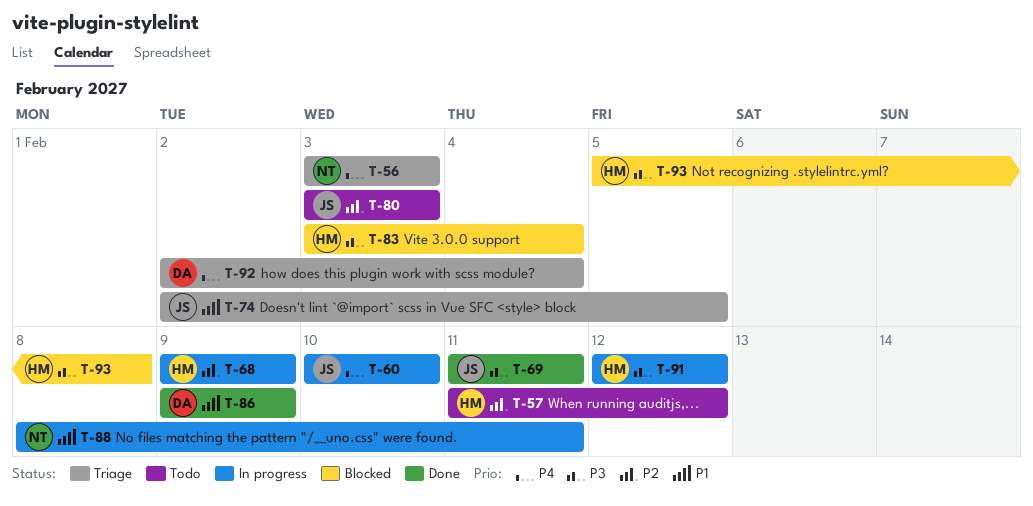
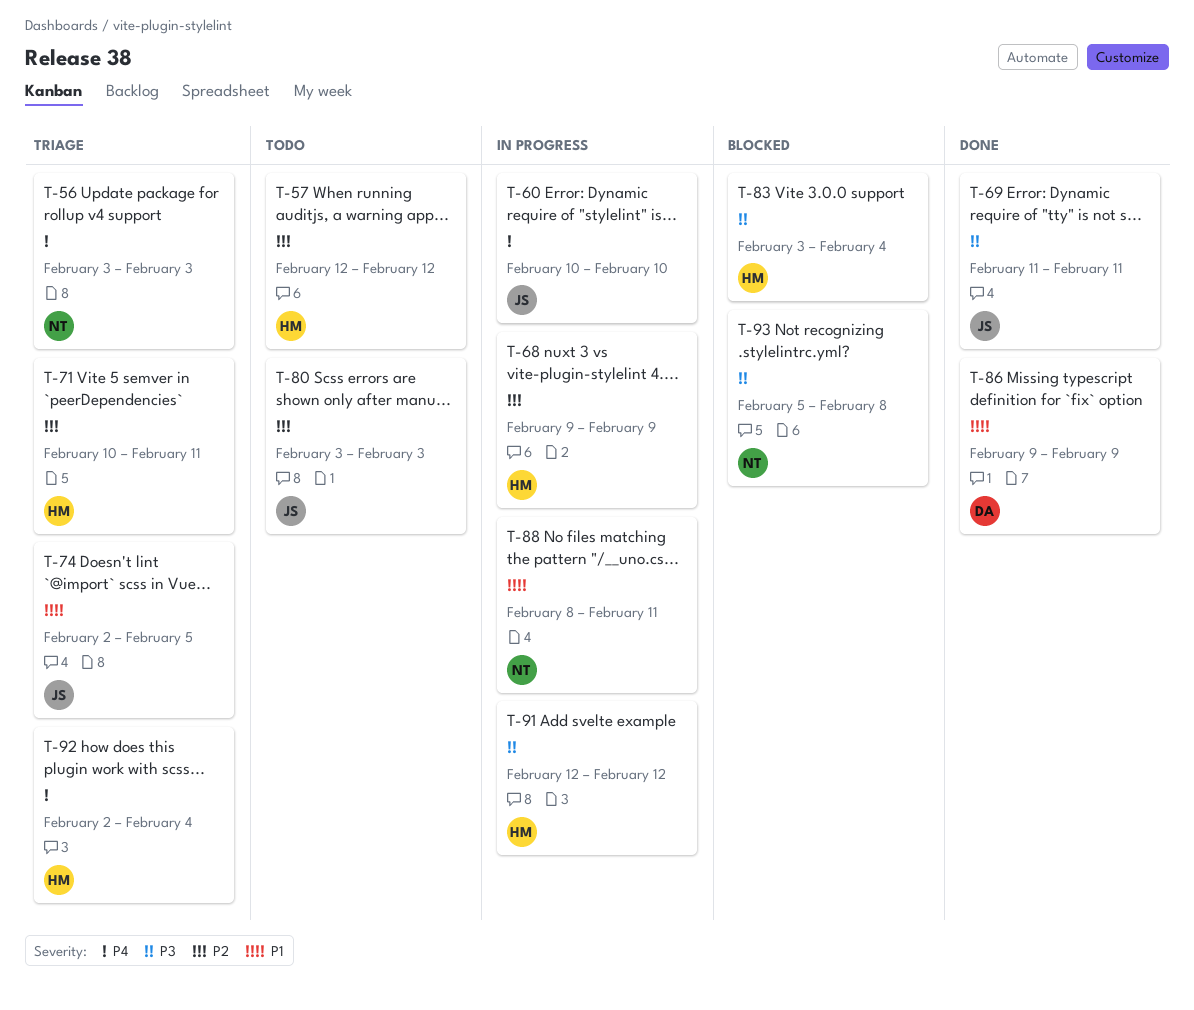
T-57, start: Feb 11 -> Feb 12
T-71: none -> present
T-92, owner: DA -> HM
T-93, owner: HM -> NT

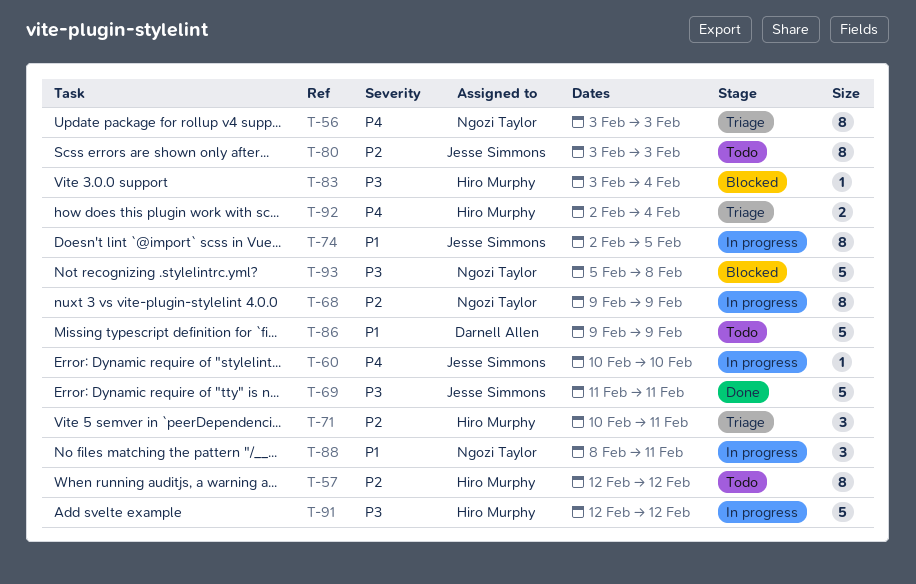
T-68, owner: Hiro Murphy -> Ngozi Taylor
T-74, status: Triage -> In progress
T-86, status: Done -> Todo

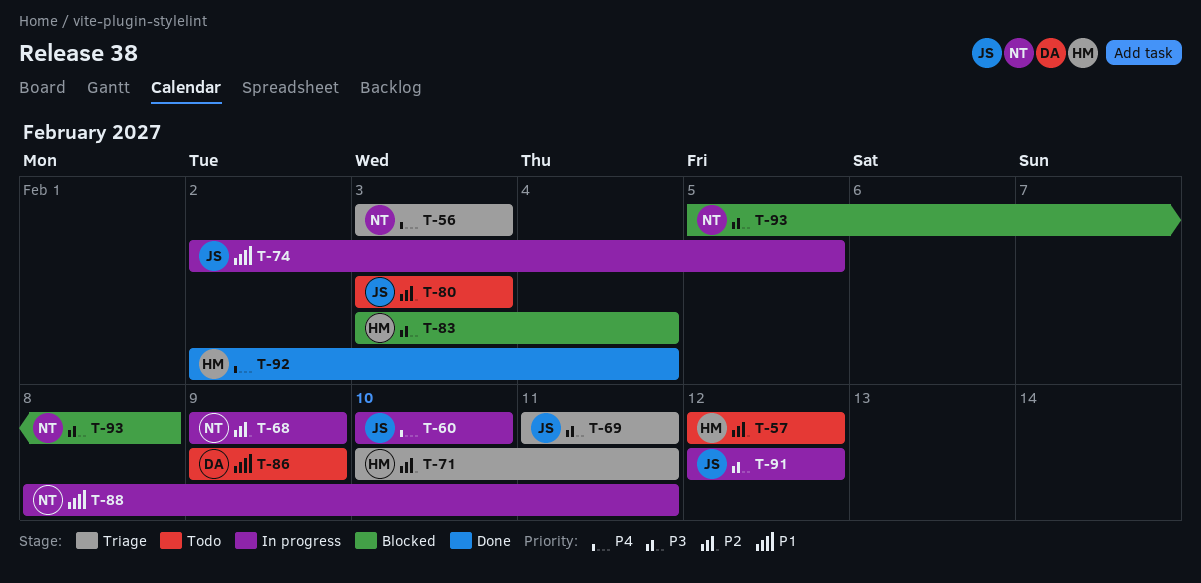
T-69, status: Done -> Triage
T-91, owner: Hiro Murphy -> Jesse Simmons
T-92, status: Triage -> Done

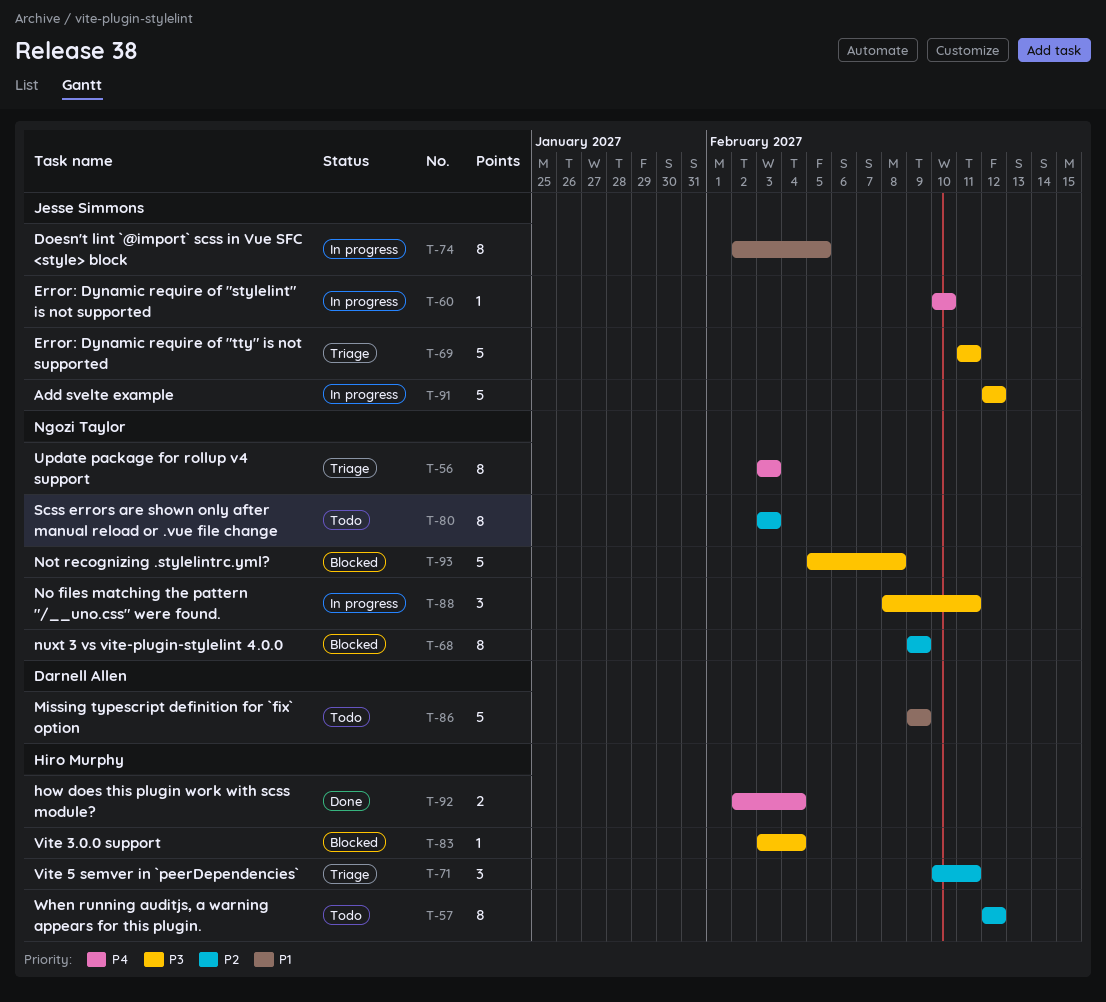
T-68, status: In progress -> Blocked
T-80, owner: Jesse Simmons -> Ngozi Taylor
T-88, priority: P1 -> P3

